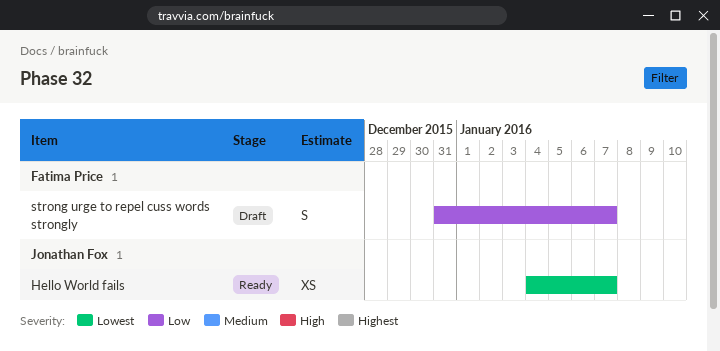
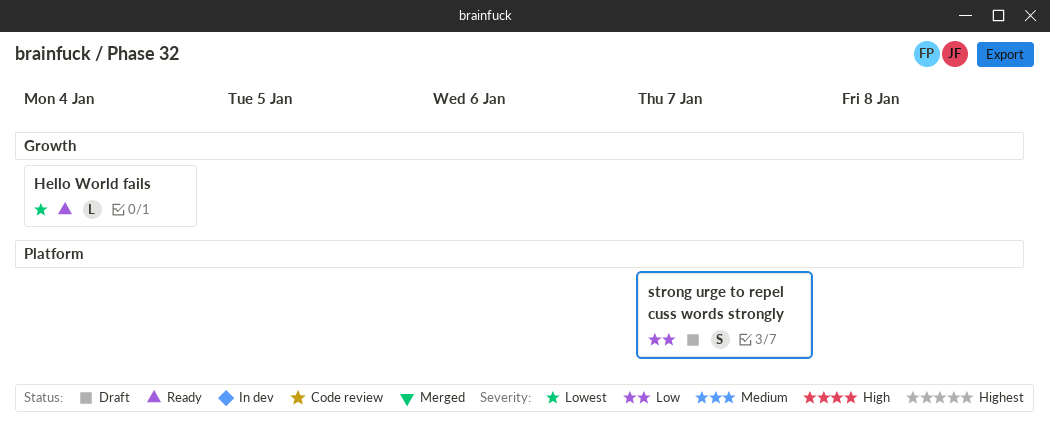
Hello World fails, estimate: XS -> L
Hello World fails, due: Jan 7 -> Jan 4

